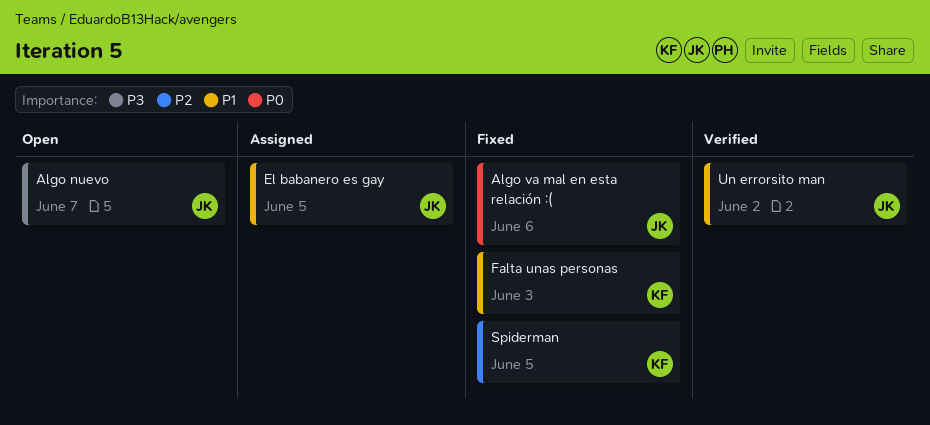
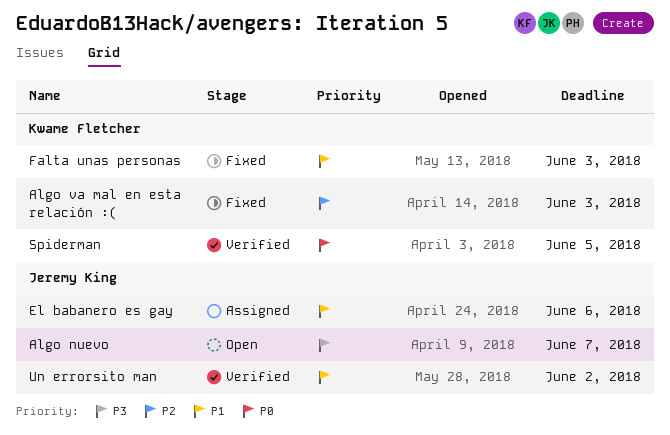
Algo va mal en esta relación :(, owner: Jeremy King -> Kwame Fletcher
Algo va mal en esta relación :(, priority: P0 -> P2
Algo va mal en esta relación :(, due: Jun 6 -> Jun 3
El babanero es gay, due: Jun 5 -> Jun 6
Spiderman, status: Fixed -> Verified
Spiderman, priority: P2 -> P0

